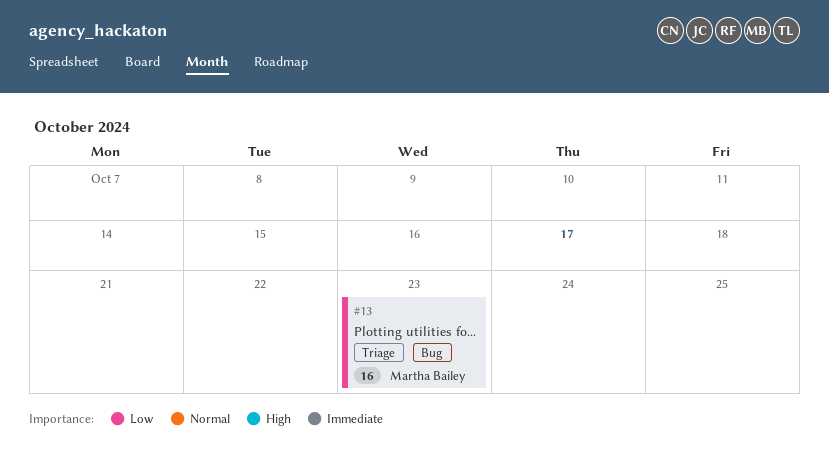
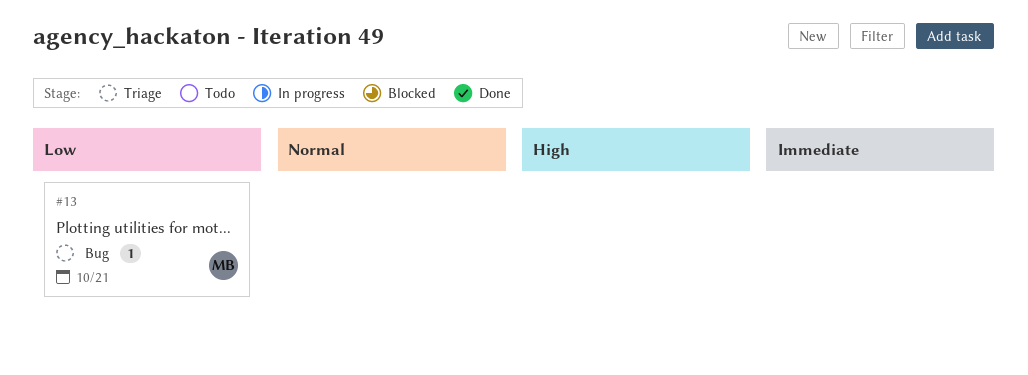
#13, estimate: 16 -> 1
#13, due: Oct 23 -> Oct 21

